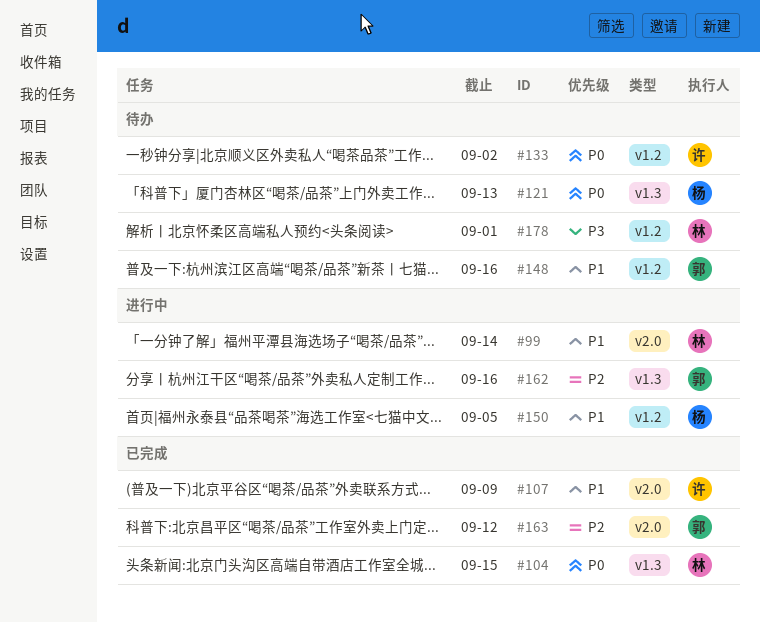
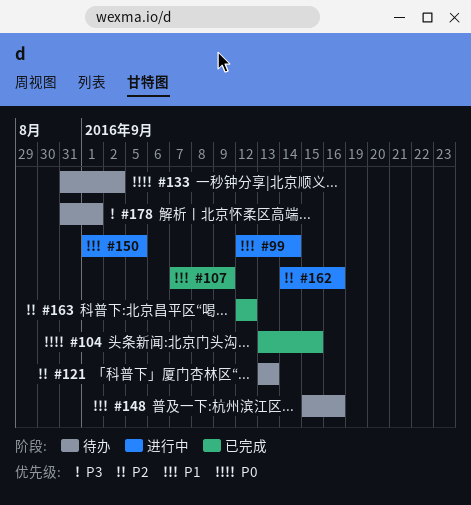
#121, priority: P0 -> P2

